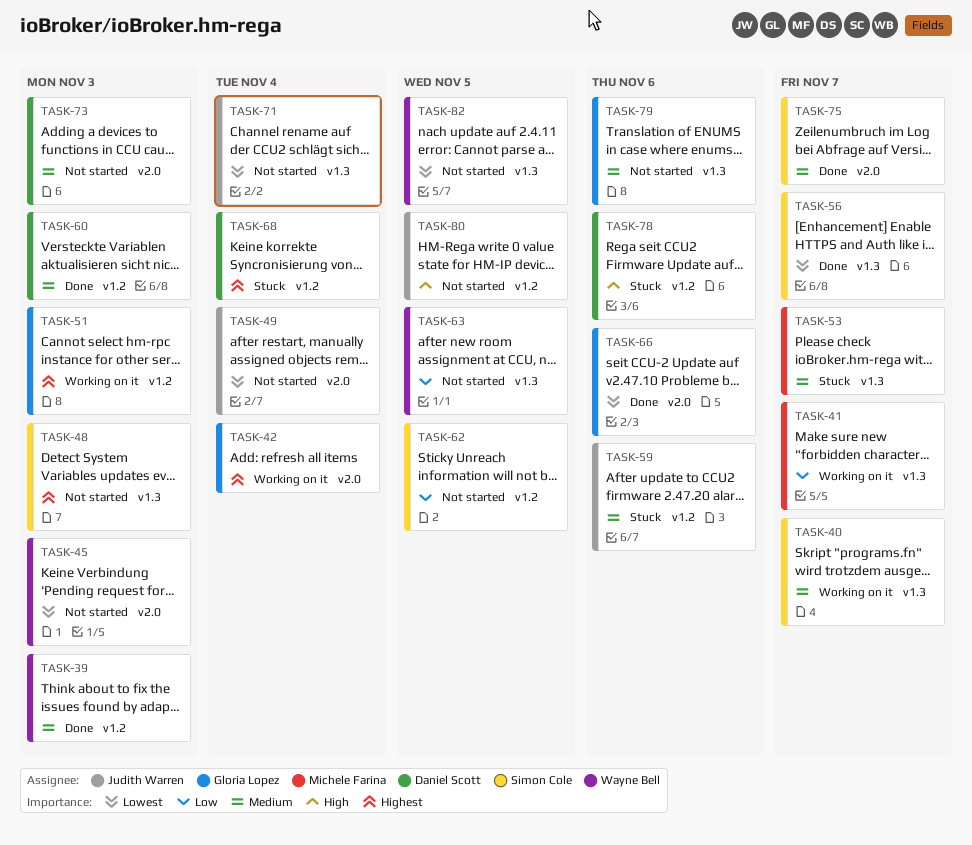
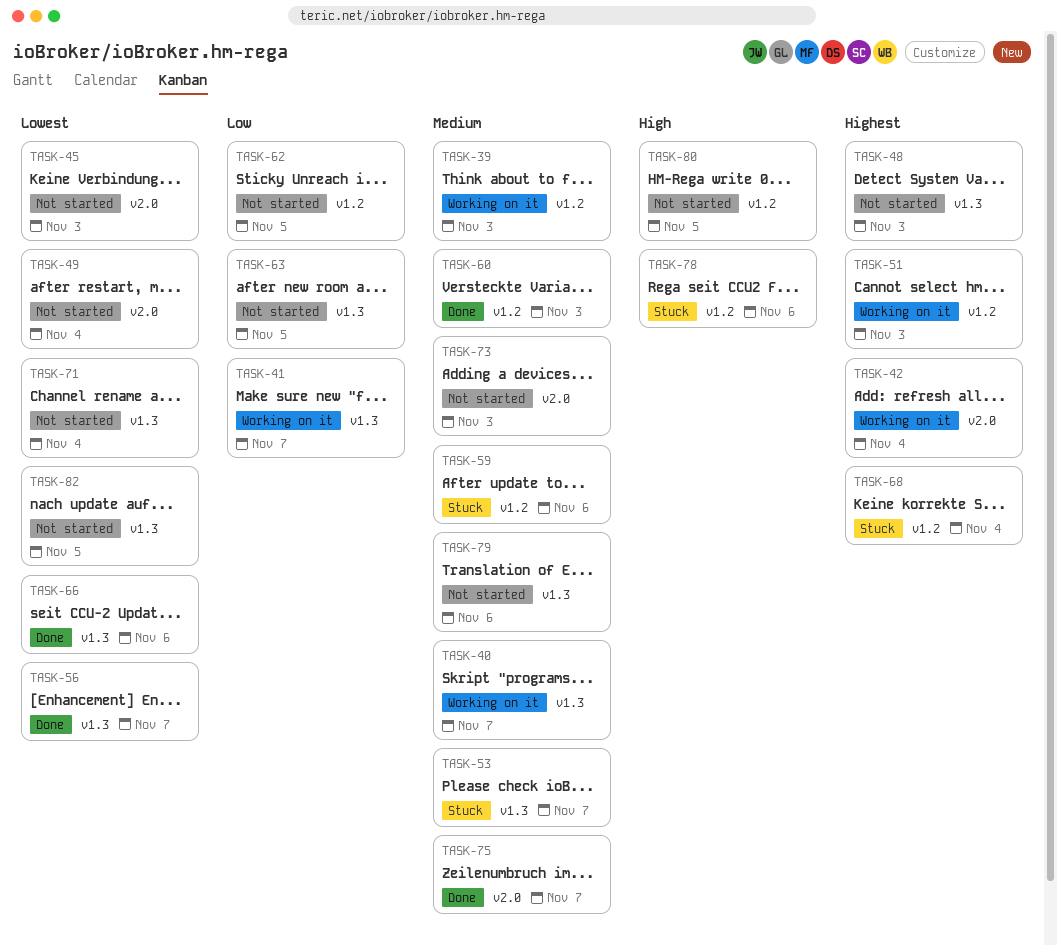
TASK-39, status: Done -> Working on it
TASK-66, label: v2.0 -> v1.3

